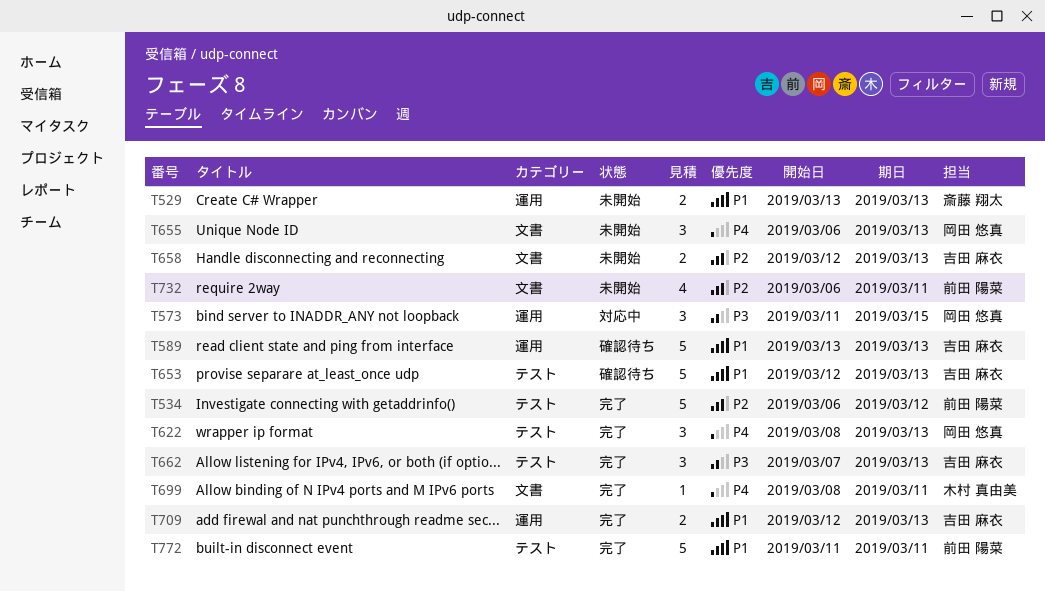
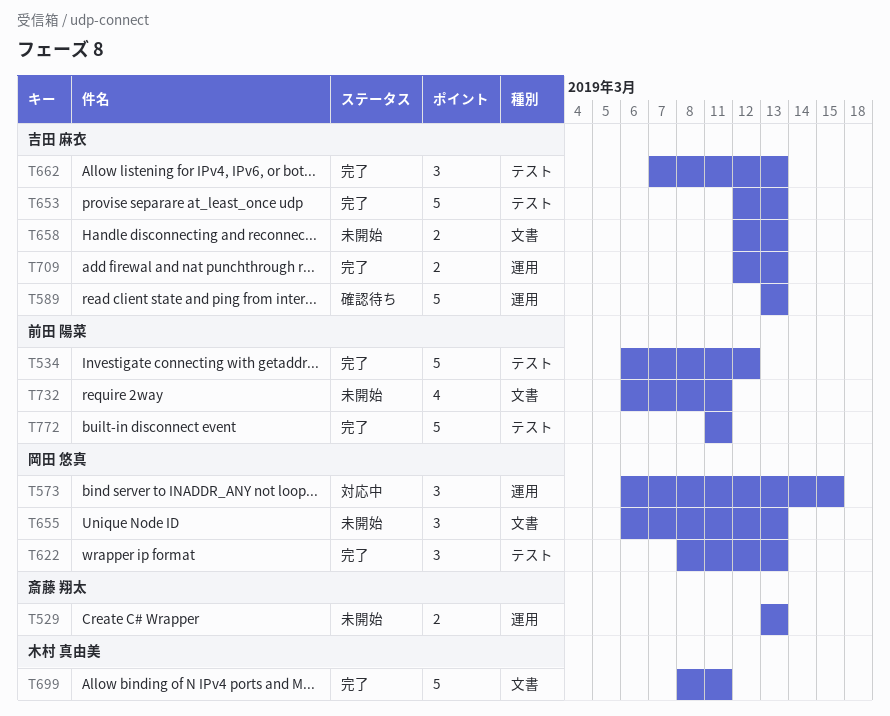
T573, start: Mar 11 -> Mar 6
T653, status: 確認待ち -> 完了
T699, estimate: 1 -> 5

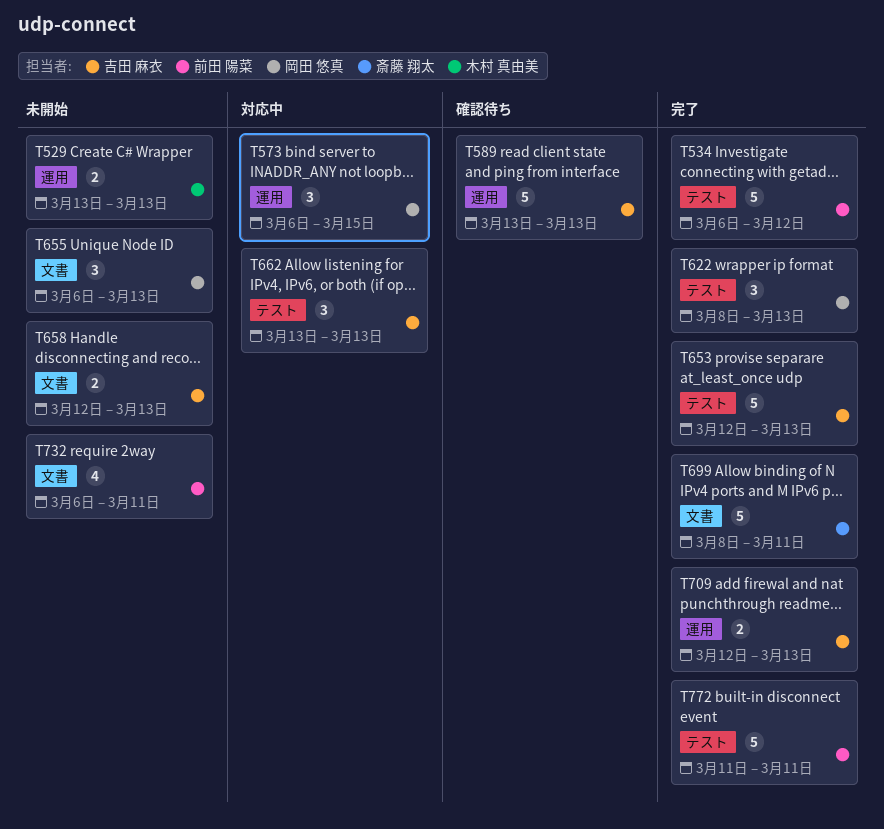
T529, owner: 斎藤 翔太 -> 木村 真由美
T662, status: 完了 -> 対応中
T662, start: Mar 7 -> Mar 13
T699, owner: 木村 真由美 -> 斎藤 翔太

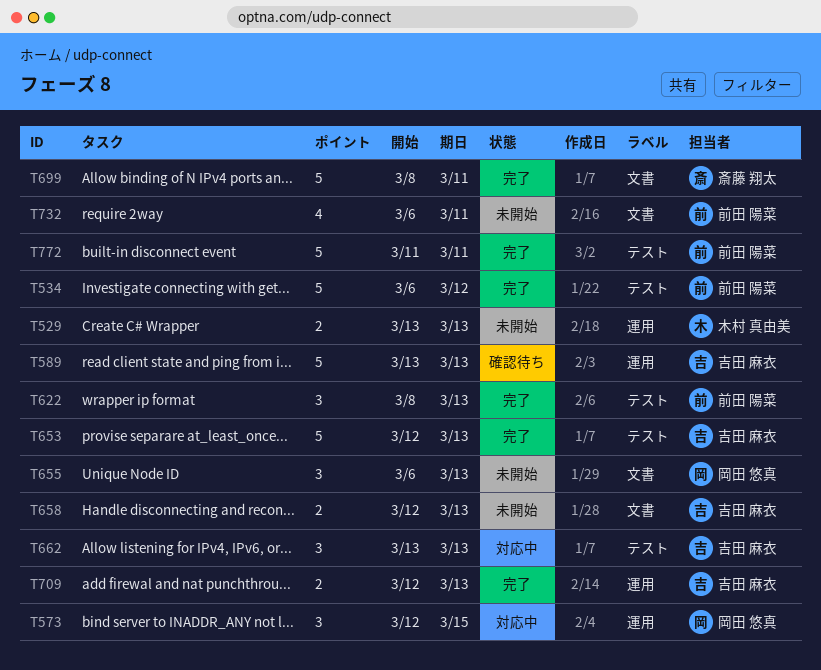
T573, start: Mar 6 -> Mar 12
T622, owner: 岡田 悠真 -> 前田 陽菜

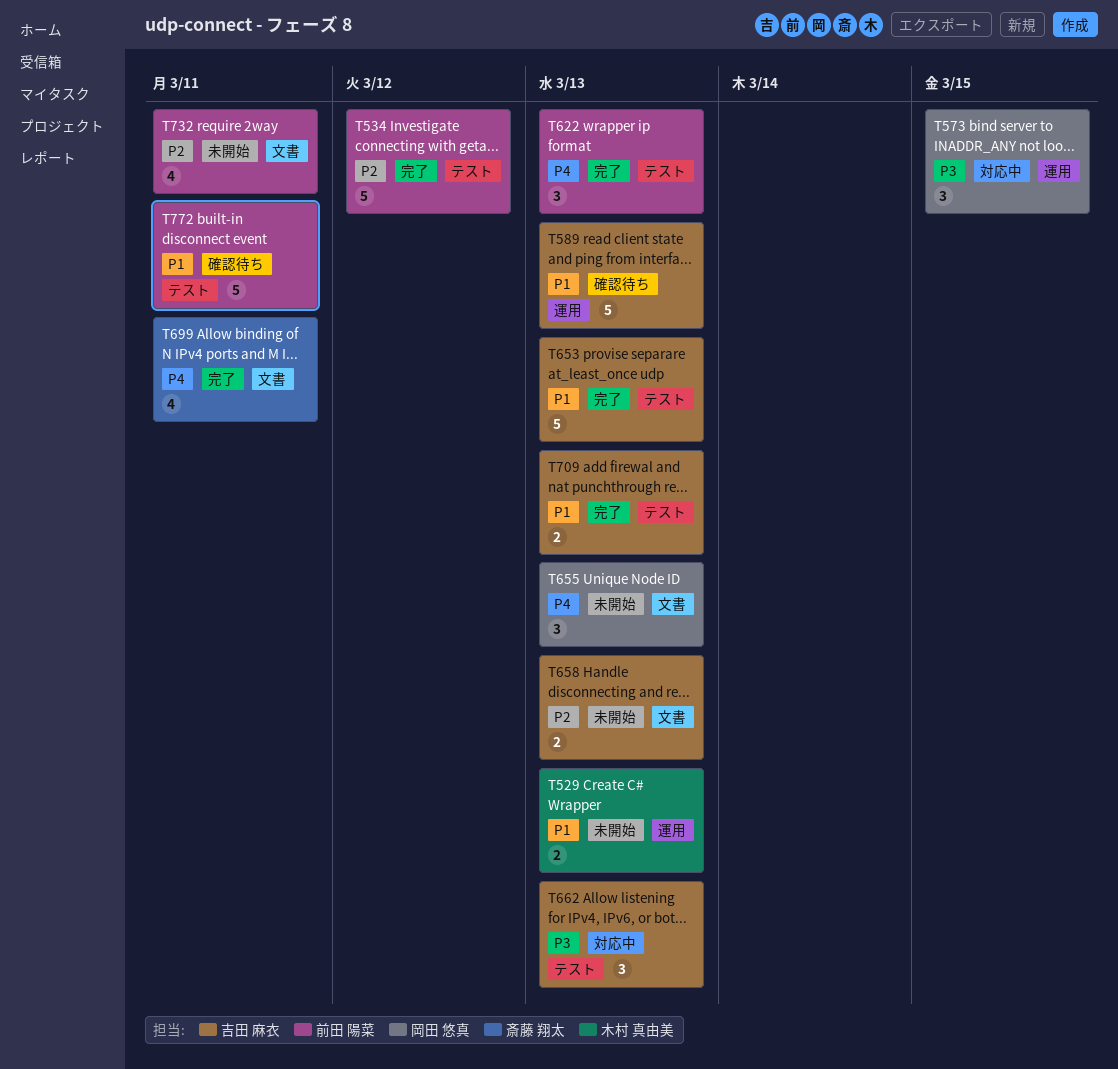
T699, estimate: 5 -> 4
T709, label: 運用 -> テスト
T772, status: 完了 -> 確認待ち

